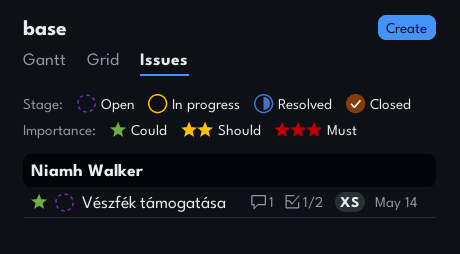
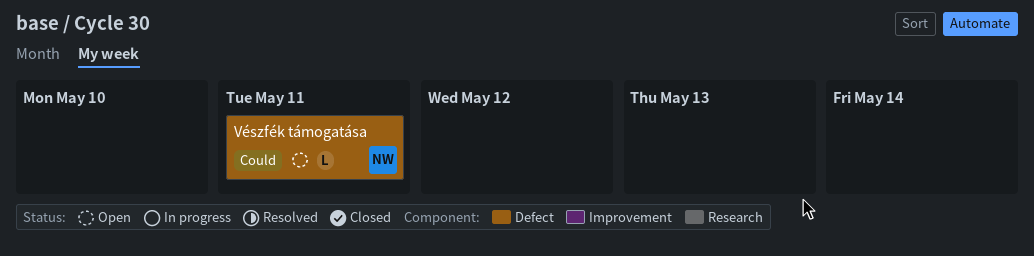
Vészfék támogatása, estimate: XS -> L
Vészfék támogatása, due: May 14 -> May 11

